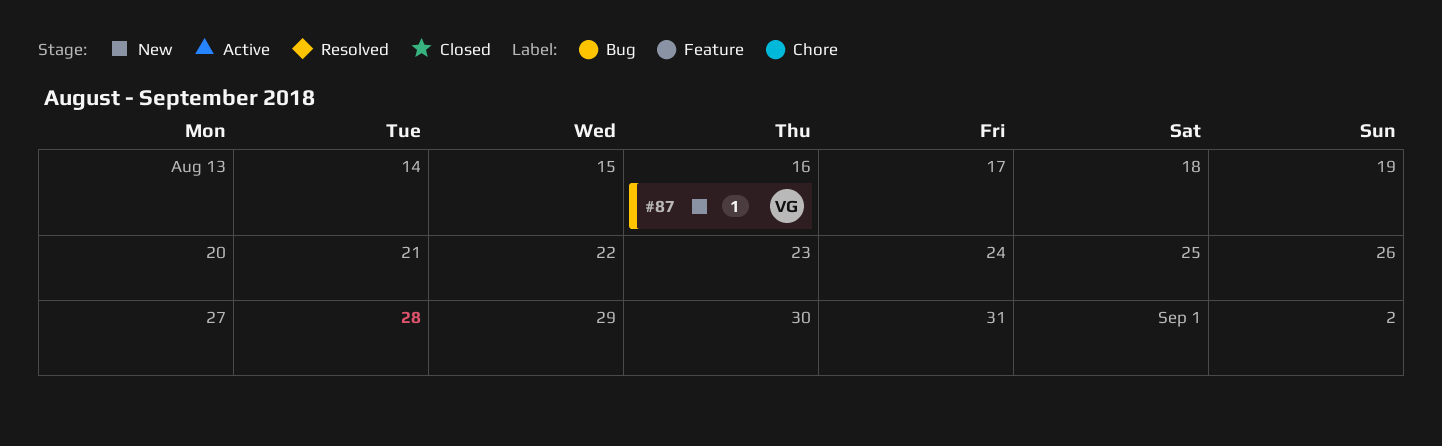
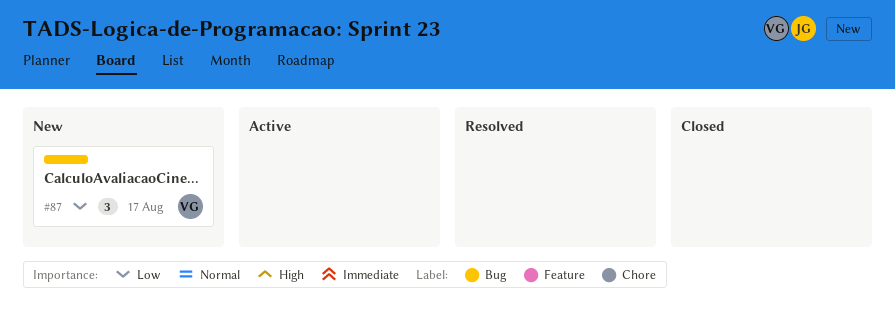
#87, estimate: 1 -> 3
#87, due: Aug 16 -> Aug 17

